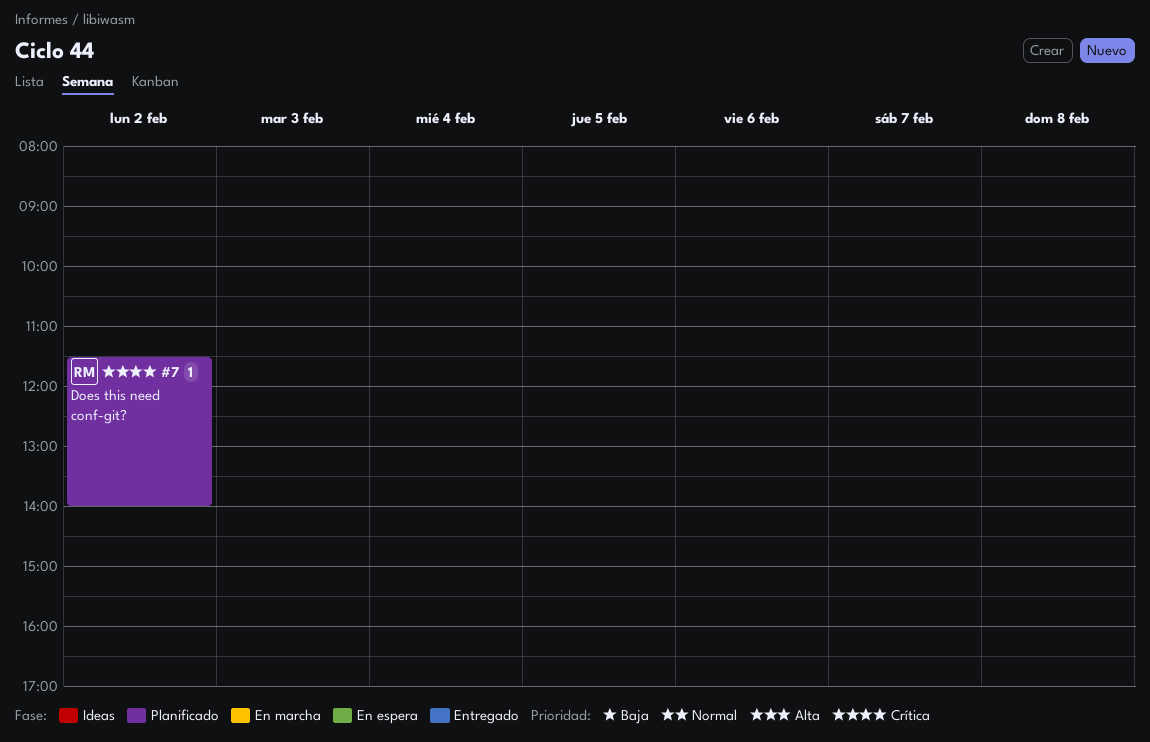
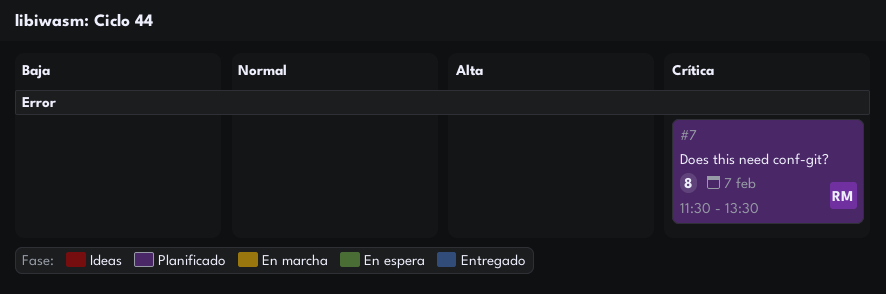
#7, estimate: 1 -> 8
#7, day: Feb 2 -> Feb 7
#7, ends: 14:00 -> 13:30

